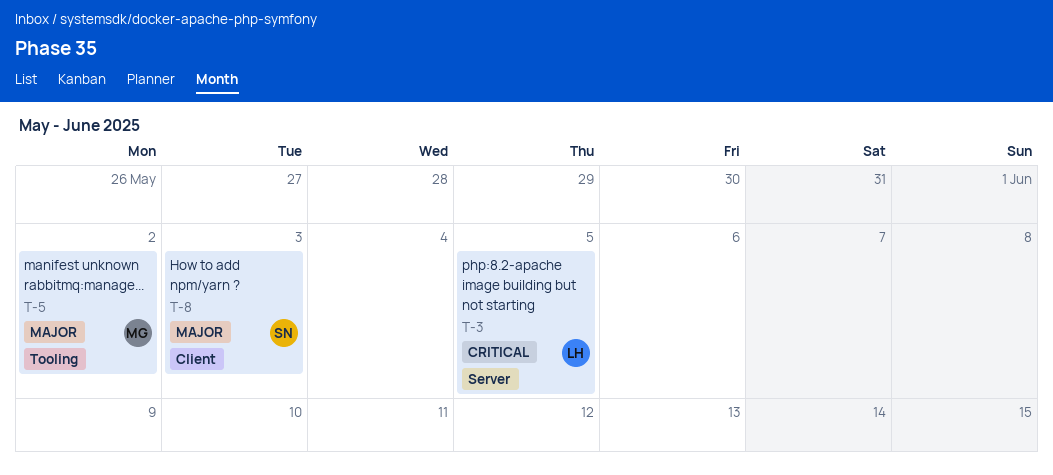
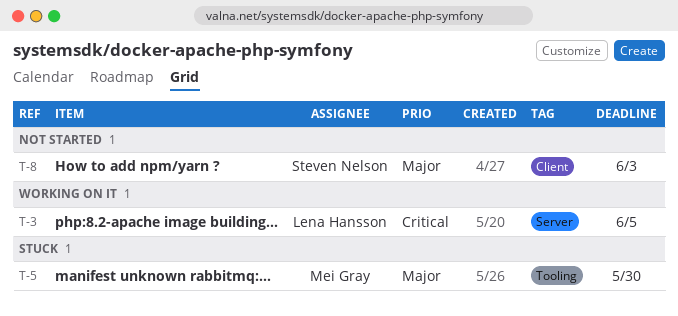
T-5, due: Jun 2 -> May 30

